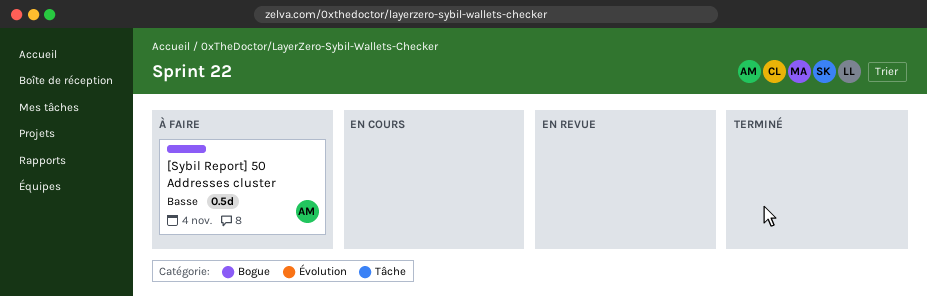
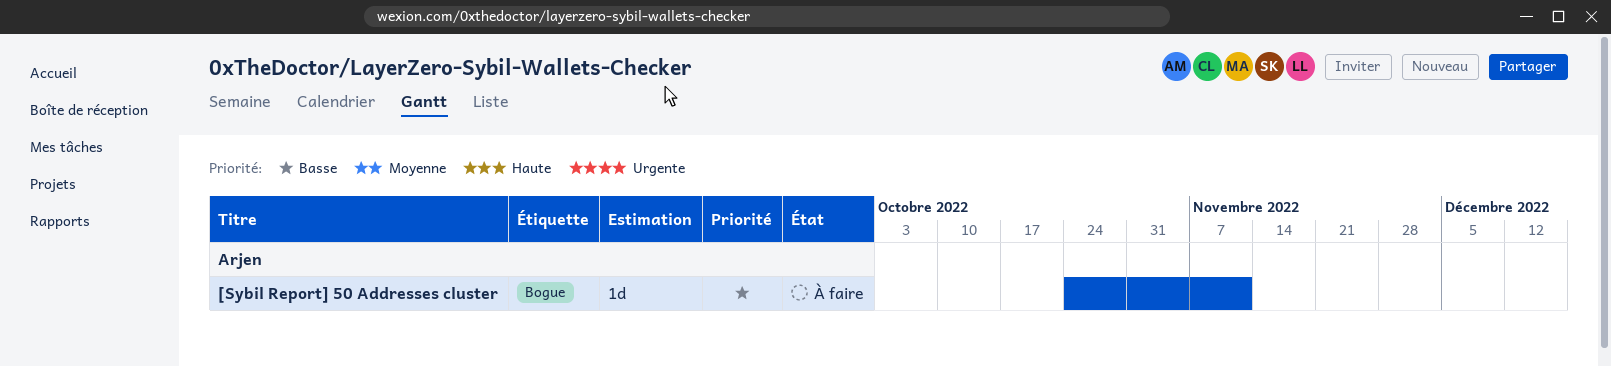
[Sybil Report] 50 Addresses cluster, estimate: 0.5d -> 1d
[Sybil Report] 50 Addresses cluster, due: Nov 4 -> Nov 11

